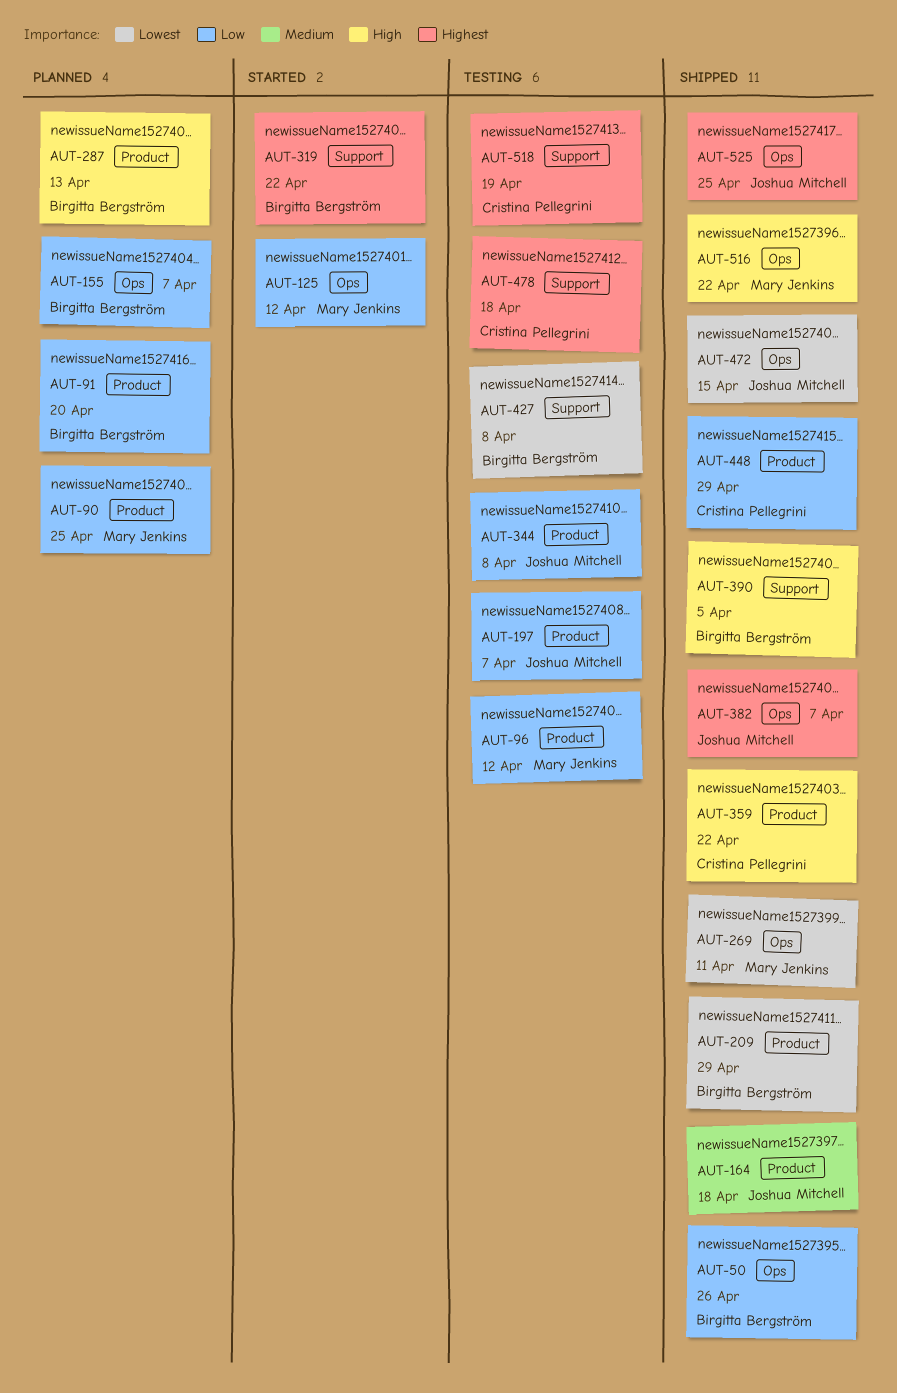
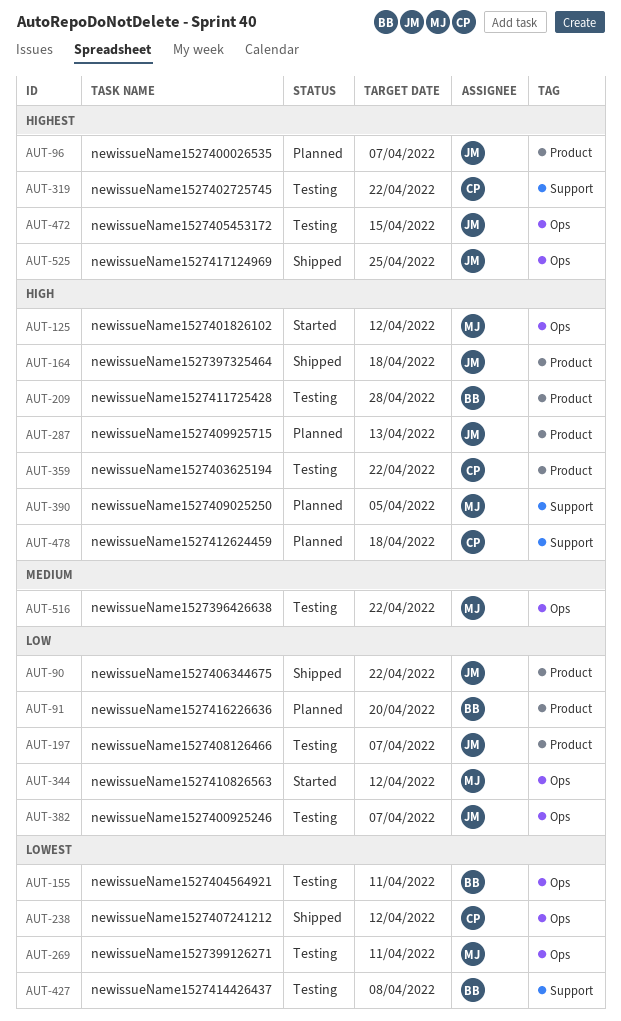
AUT-50: present -> none
AUT-90, status: Planned -> Shipped
AUT-90, owner: Mary Jenkins -> Joshua Mitchell
AUT-90, due: Apr 25 -> Apr 22
AUT-96, status: Testing -> Planned
AUT-96, owner: Mary Jenkins -> Joshua Mitchell
AUT-96, priority: Low -> Highest
AUT-96, due: Apr 12 -> Apr 7
AUT-125, priority: Low -> High
AUT-155, status: Planned -> Testing
AUT-155, priority: Low -> Lowest
AUT-155, due: Apr 7 -> Apr 11
AUT-164, priority: Medium -> High
AUT-209, status: Shipped -> Testing
AUT-209, priority: Lowest -> High
AUT-209, due: Apr 29 -> Apr 28
AUT-238: none -> present
AUT-269, status: Shipped -> Testing
AUT-287, owner: Birgitta Bergström -> Joshua Mitchell
AUT-319, status: Started -> Testing
AUT-319, owner: Birgitta Bergström -> Cristina Pellegrini
AUT-344, status: Testing -> Started
AUT-344, owner: Joshua Mitchell -> Mary Jenkins
AUT-344, label: Product -> Ops
AUT-344, due: Apr 8 -> Apr 12
AUT-359, status: Shipped -> Testing
AUT-382, status: Shipped -> Testing
AUT-382, priority: Highest -> Low
AUT-390, status: Shipped -> Planned
AUT-390, owner: Birgitta Bergström -> Mary Jenkins
AUT-448: present -> none
AUT-472, status: Shipped -> Testing
AUT-472, priority: Lowest -> Highest
AUT-478, status: Testing -> Planned
AUT-478, priority: Highest -> High
AUT-516, status: Shipped -> Testing
AUT-516, priority: High -> Medium
AUT-518: present -> none

